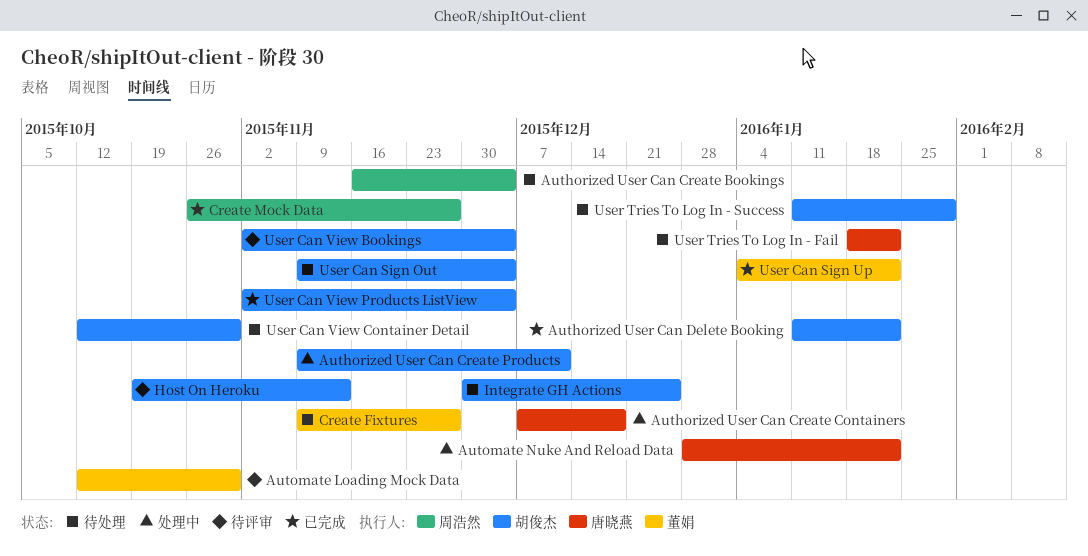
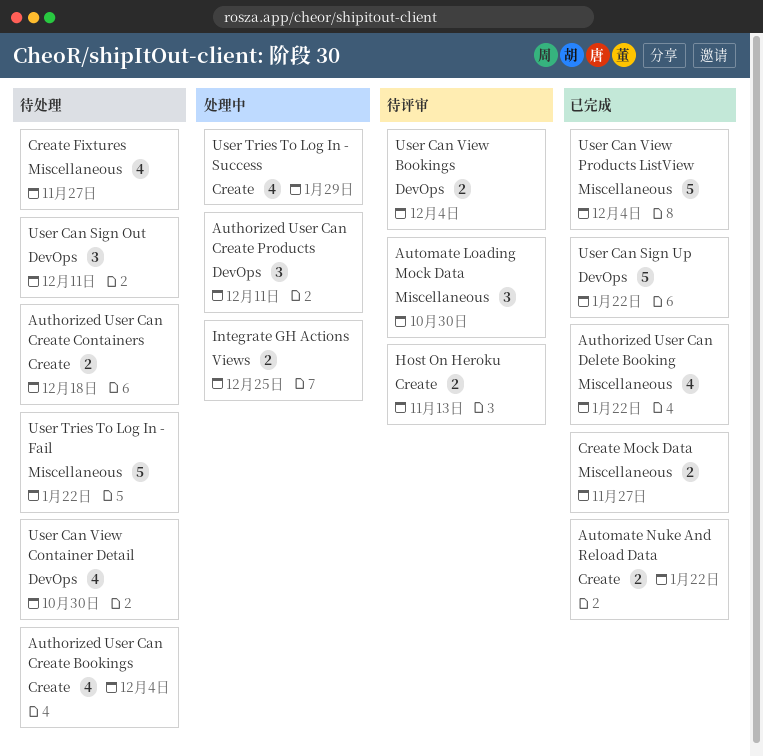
Authorized User Can Create Containers, status: 处理中 -> 待处理
Automate Nuke And Reload Data, status: 处理中 -> 已完成
Integrate GH Actions, status: 待处理 -> 处理中
User Can Sign Out, due: Dec 4 -> Dec 11
User Tries To Log In - Success, status: 待处理 -> 处理中

